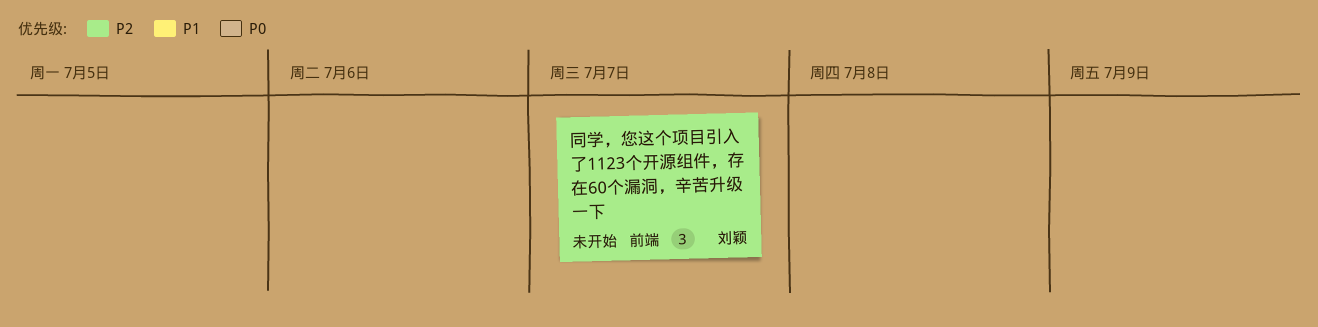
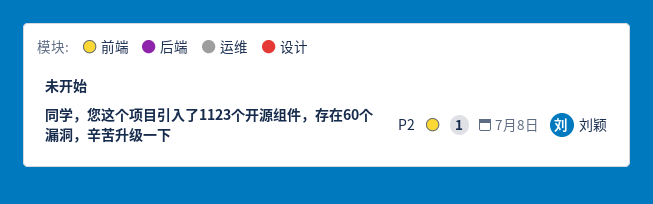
同学，您这个项目引入了1123个开源组件，存在60个漏洞，辛苦升级一下, estimate: 3 -> 1
同学，您这个项目引入了1123个开源组件，存在60个漏洞，辛苦升级一下, due: Jul 7 -> Jul 8

